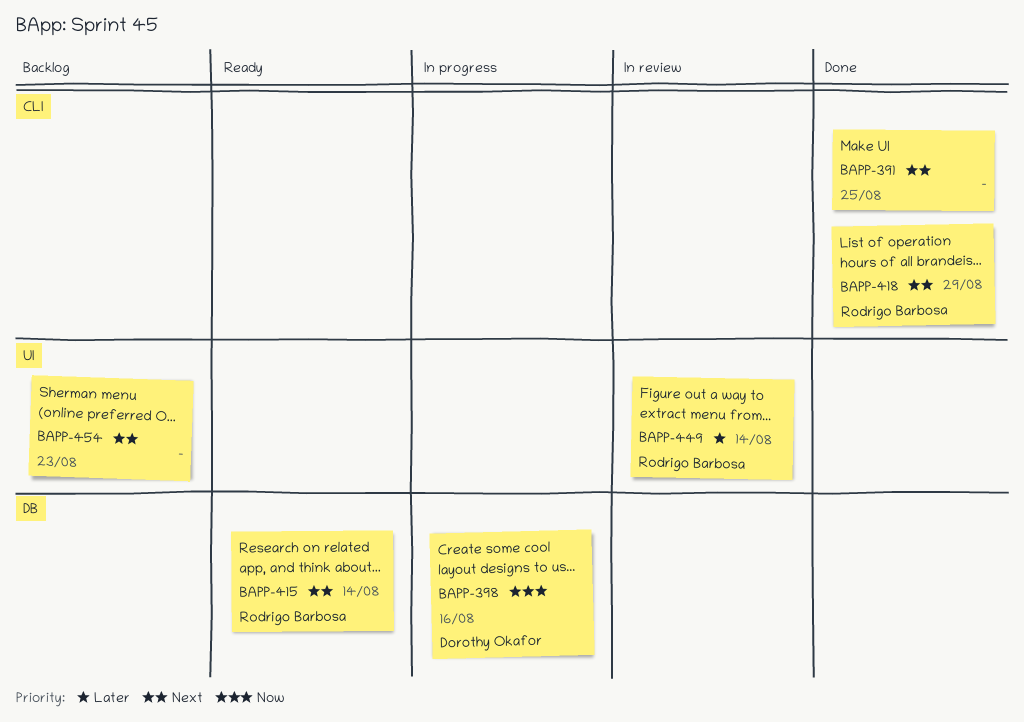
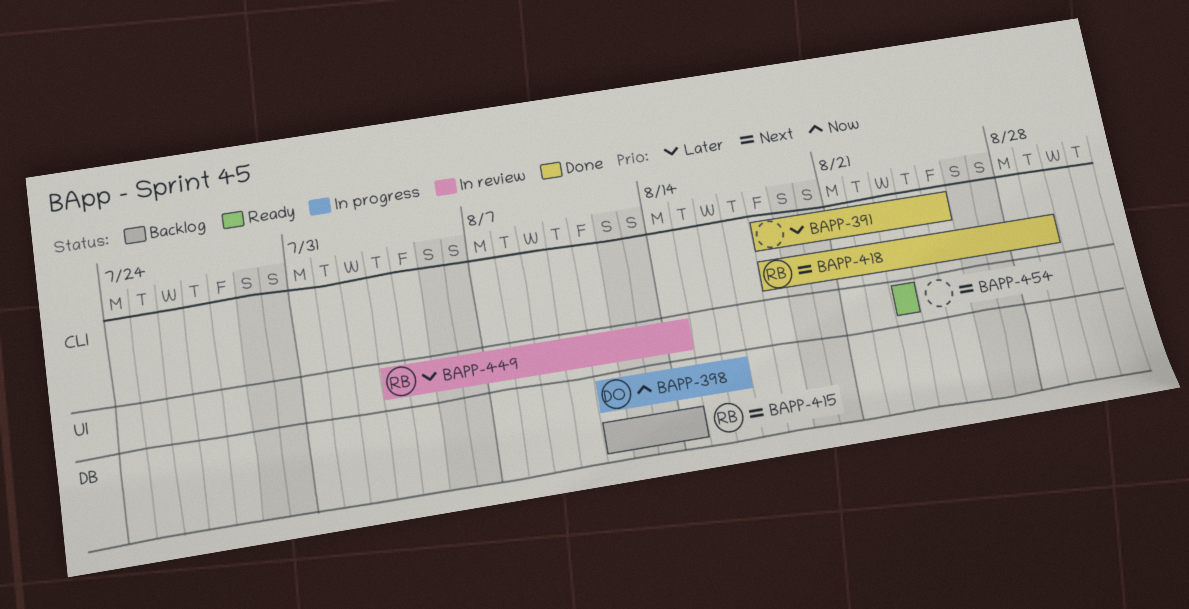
BAPP-391, priority: Next -> Later
BAPP-415, status: Ready -> Backlog
BAPP-454, status: Backlog -> Ready

